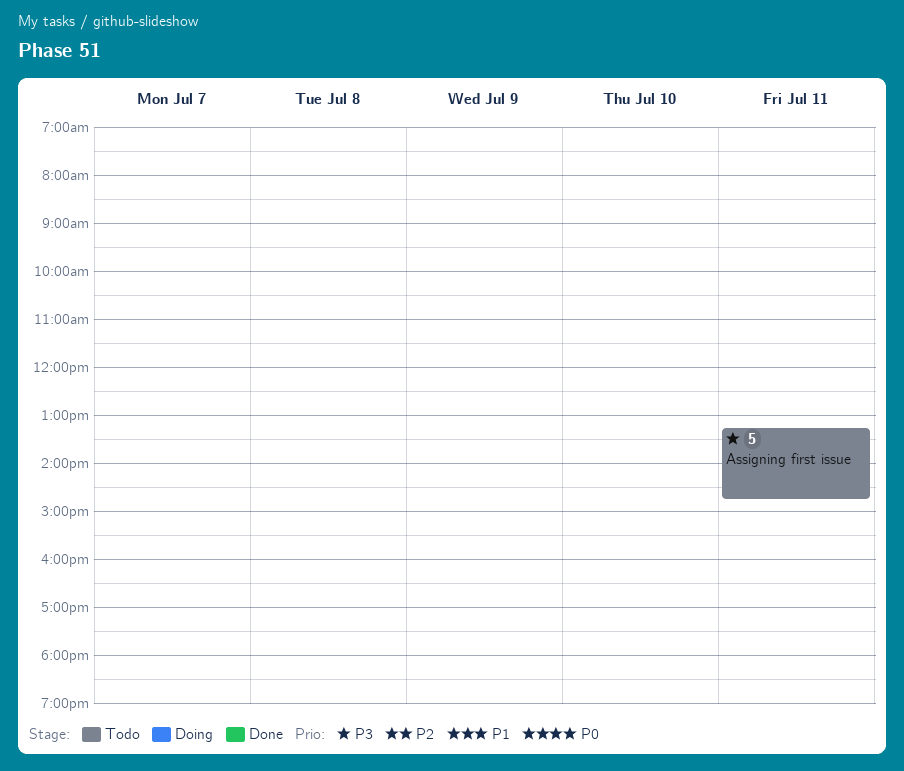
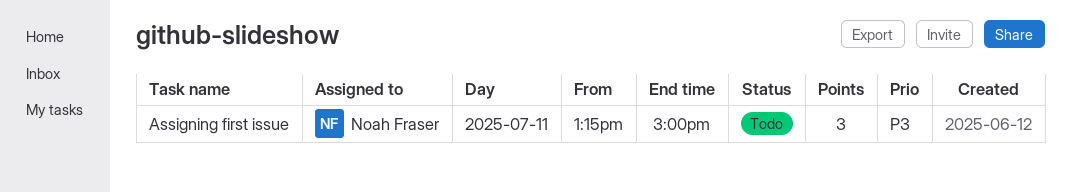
Assigning first issue, estimate: 5 -> 3
Assigning first issue, ends: 14:45 -> 15:00

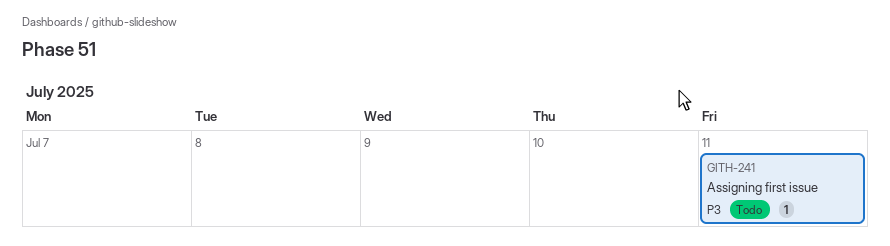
Assigning first issue, estimate: 3 -> 1

